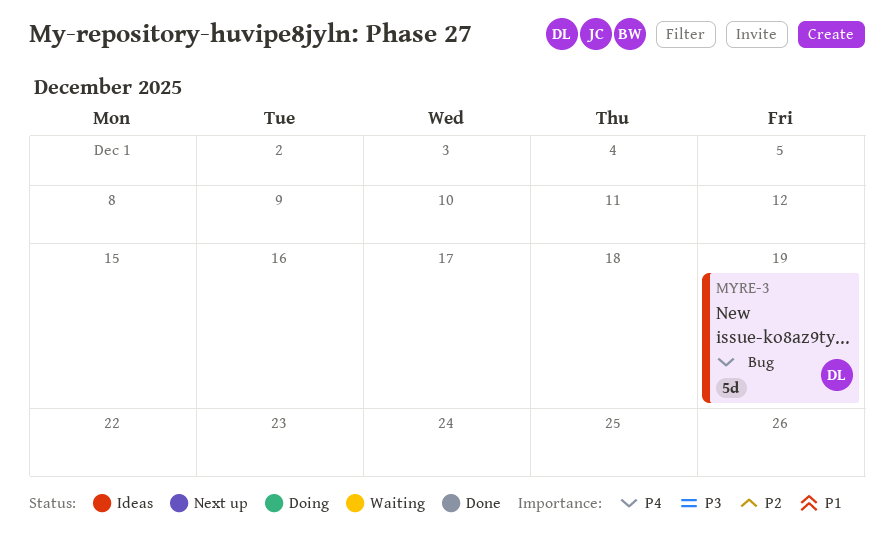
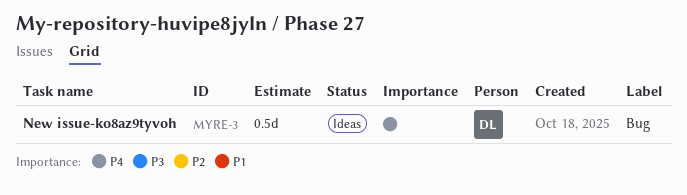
MYRE-3, estimate: 5d -> 0.5d

